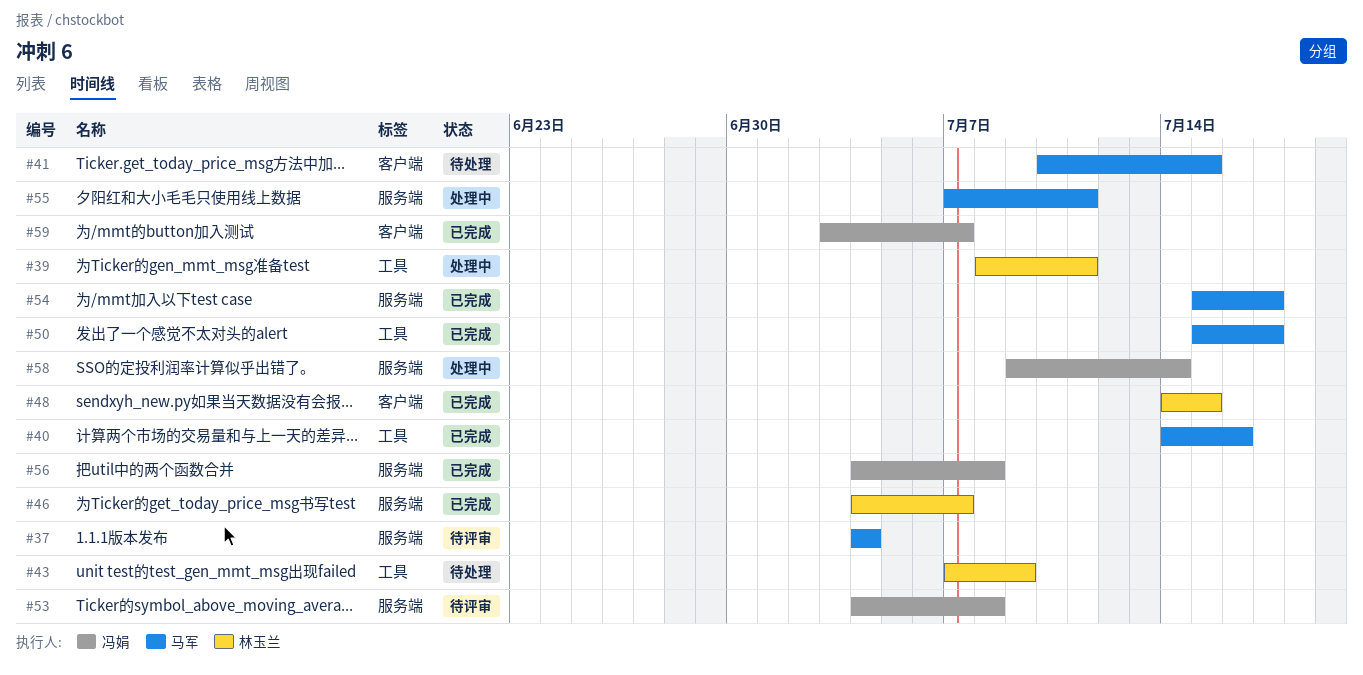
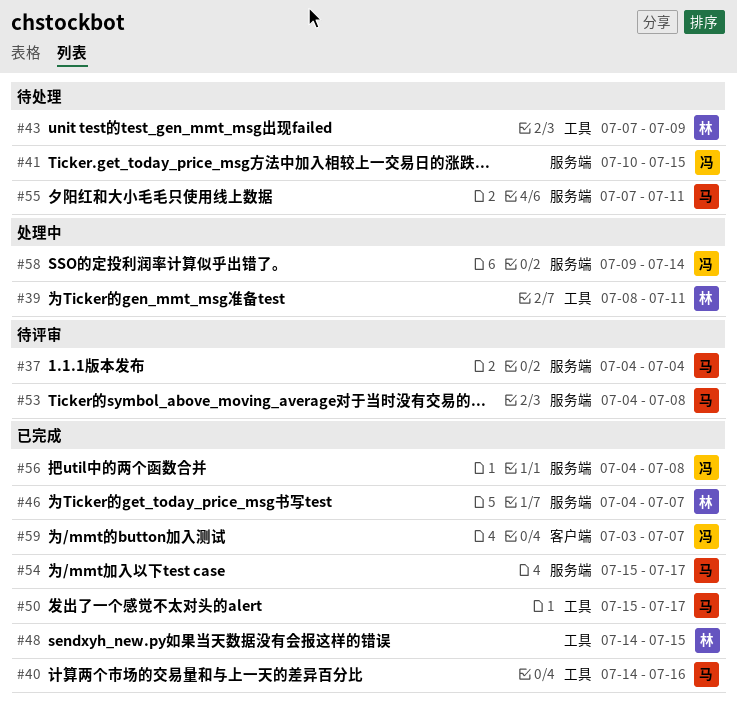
#41, owner: 马军 -> 冯娟
#41, label: 客户端 -> 服务端
#48, label: 客户端 -> 工具
#53, owner: 冯娟 -> 马军
#55, status: 处理中 -> 待处理

